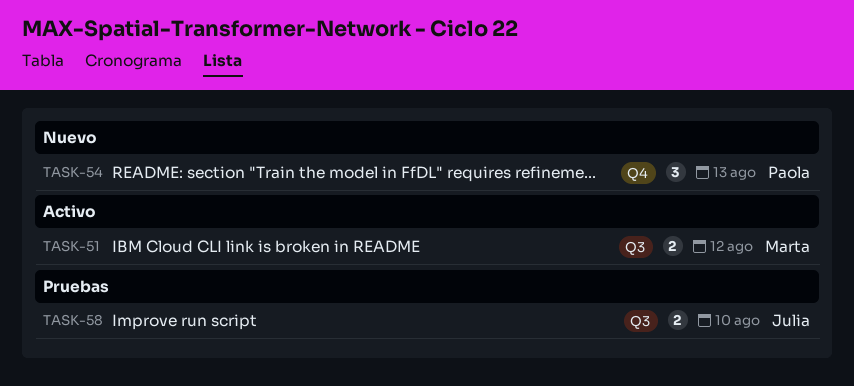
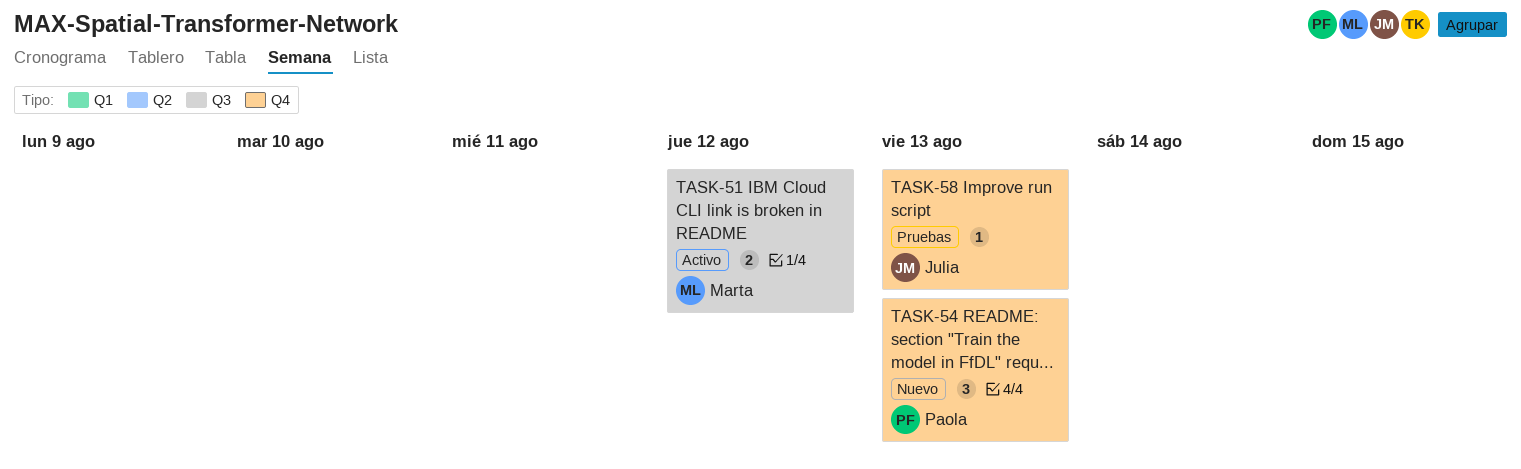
TASK-58, label: Q3 -> Q4
TASK-58, estimate: 2 -> 1
TASK-58, due: Aug 10 -> Aug 13

